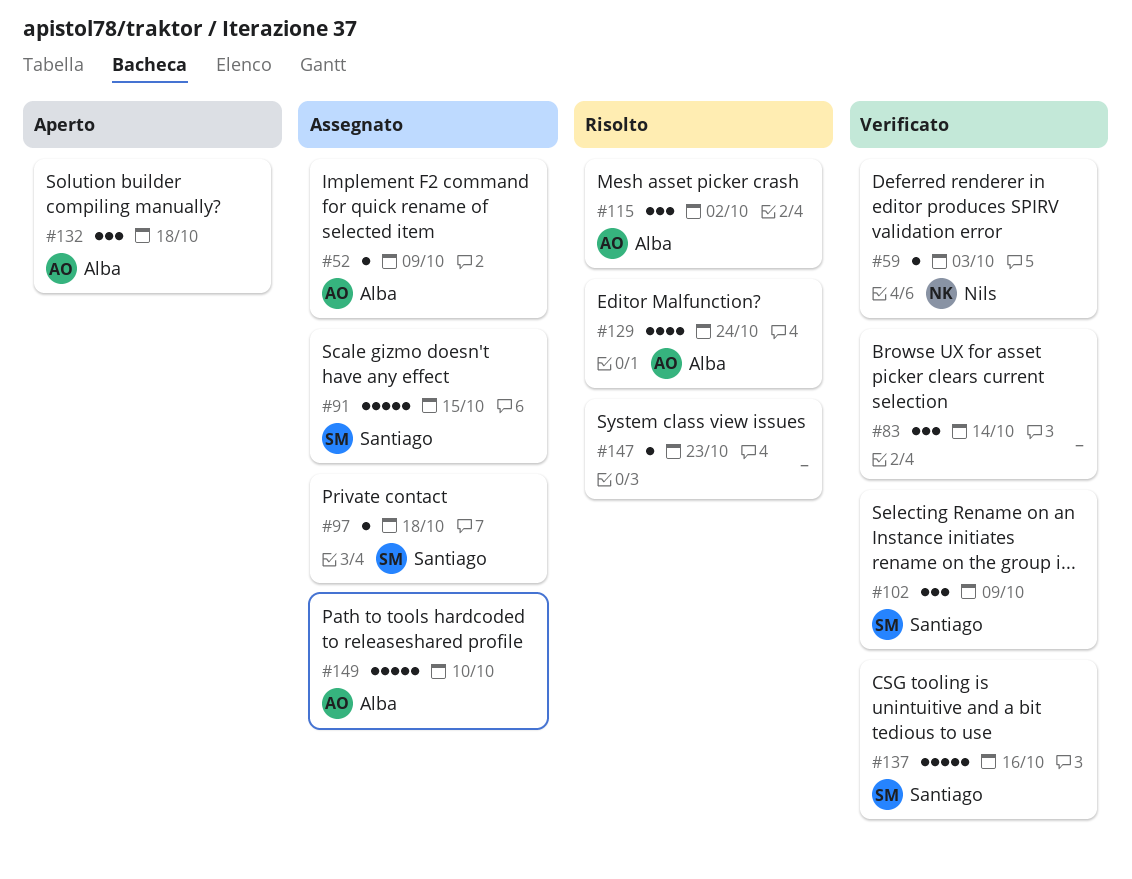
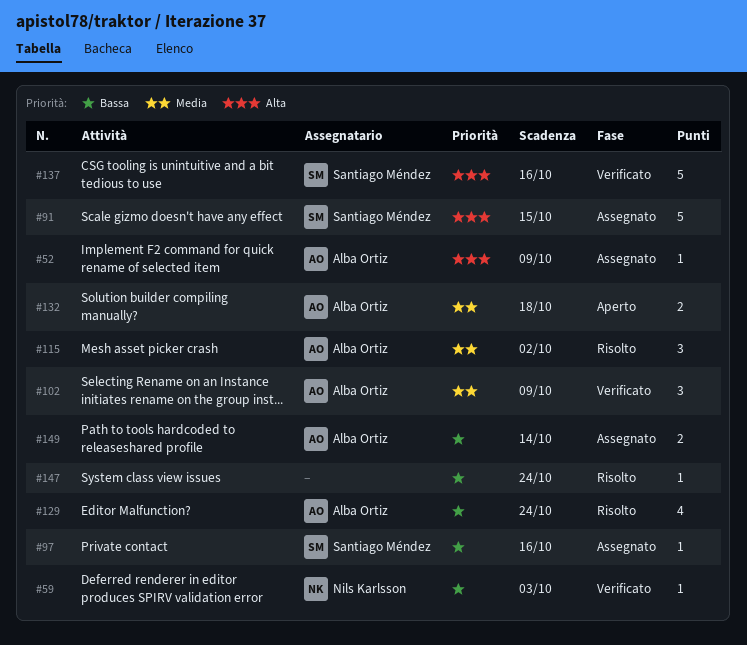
#83: present -> none
#97, due: Oct 18 -> Oct 16
#102, owner: Santiago Méndez -> Alba Ortiz
#132, estimate: 3 -> 2
#147, due: Oct 23 -> Oct 24
#149, estimate: 5 -> 2
#149, due: Oct 10 -> Oct 14

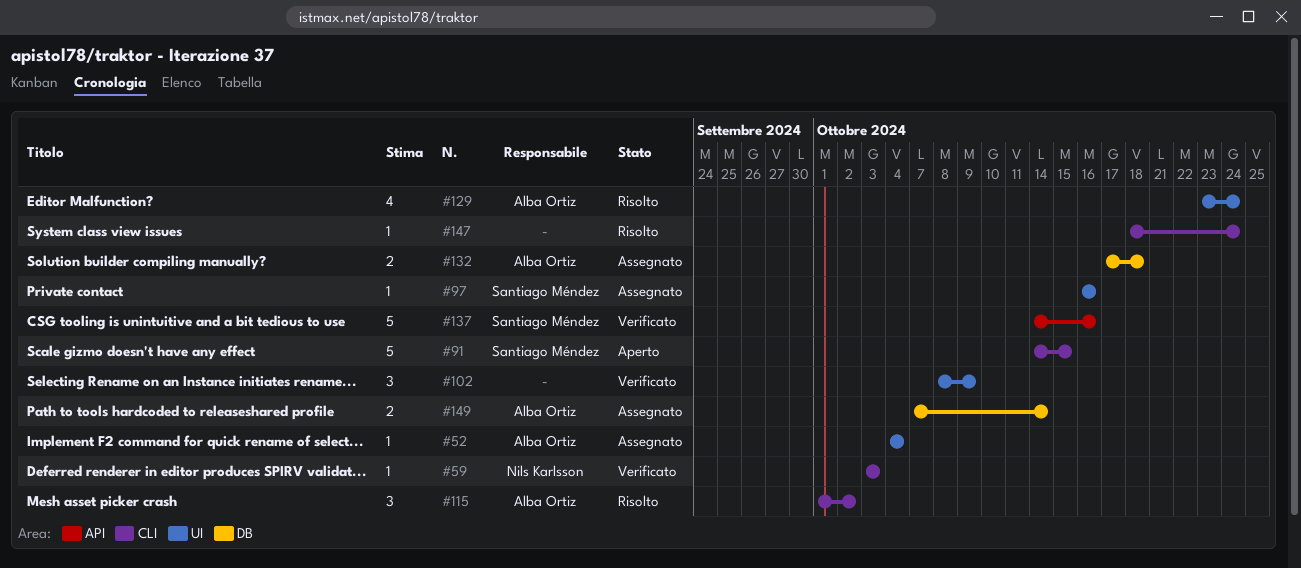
#52, due: Oct 9 -> Oct 4
#91, status: Assegnato -> Aperto
#102, owner: Alba Ortiz -> none
#132, status: Aperto -> Assegnato

